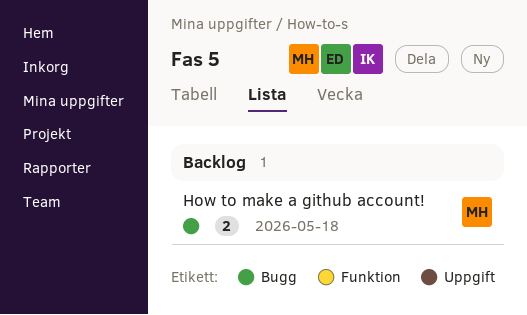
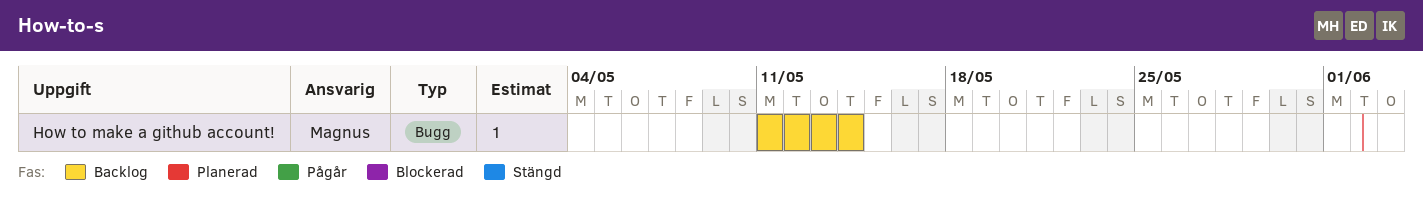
How to make a github account!, estimate: 2 -> 1
How to make a github account!, due: May 18 -> May 14

